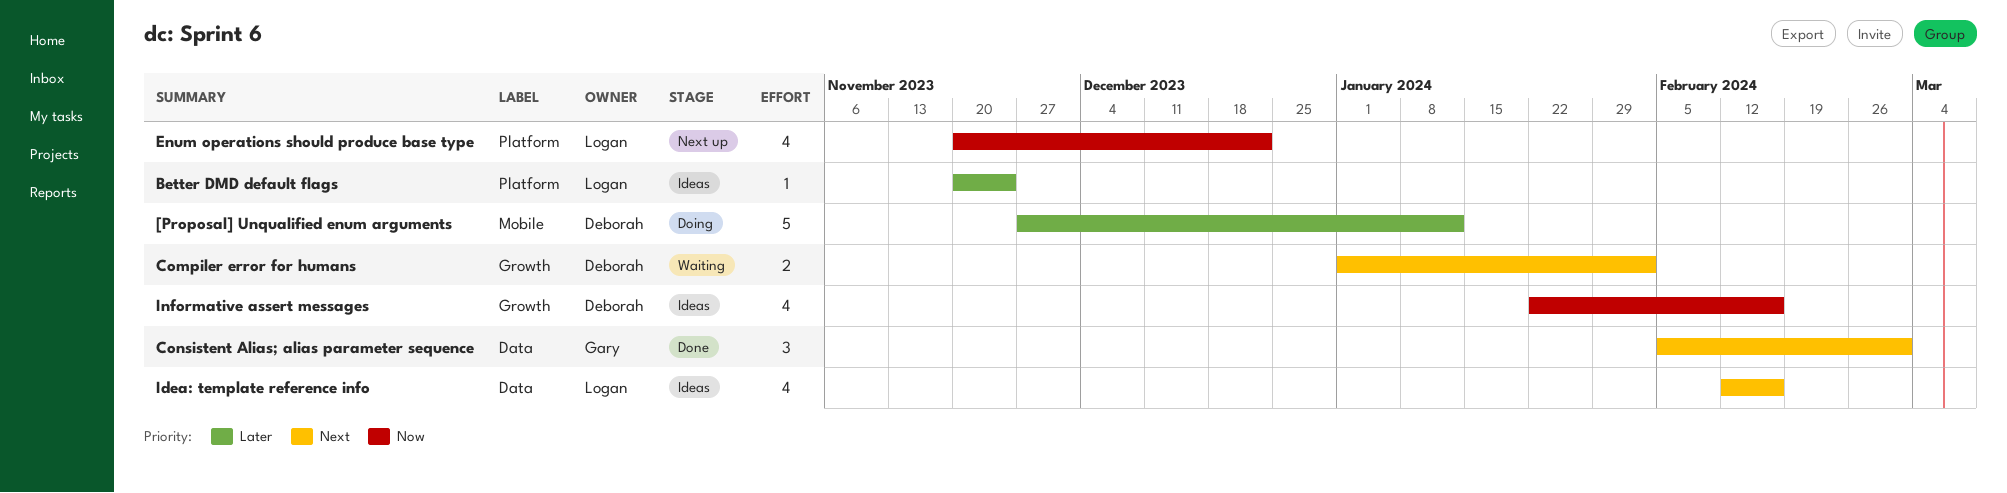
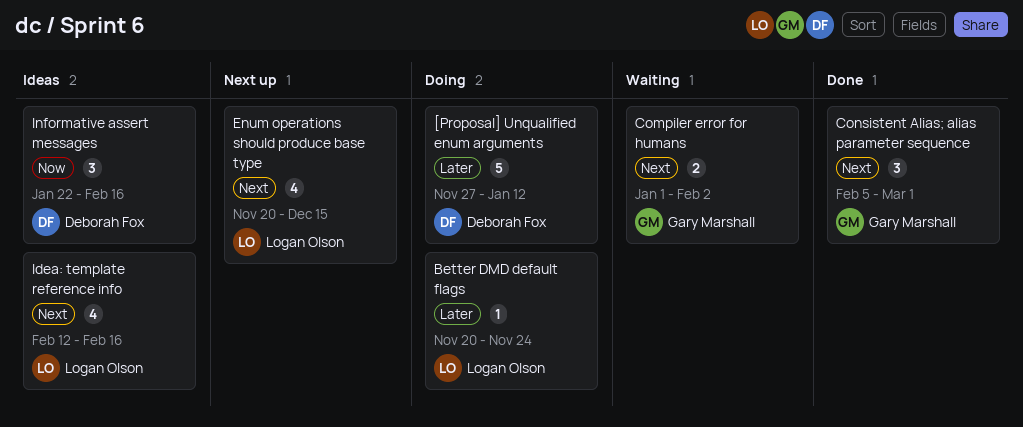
Better DMD default flags, status: Ideas -> Doing
Compiler error for humans, owner: Deborah Fox -> Gary Marshall
Enum operations should produce base type, priority: Now -> Next
Enum operations should produce base type, due: Dec 22 -> Dec 15
Informative assert messages, estimate: 4 -> 3

